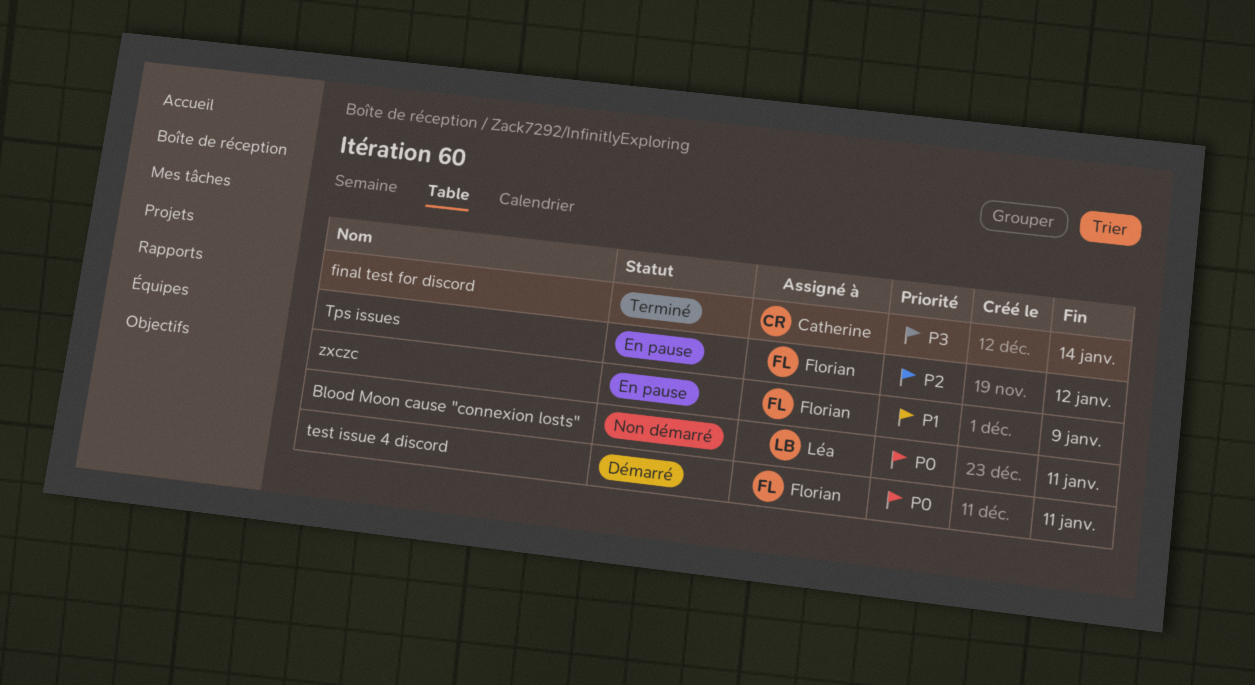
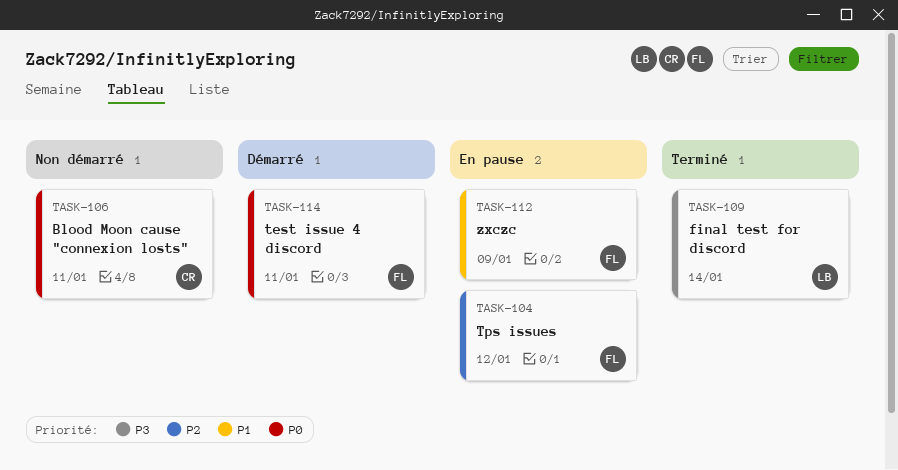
Blood Moon cause "connexion losts", owner: Léa -> Catherine
final test for discord, owner: Catherine -> Léa

